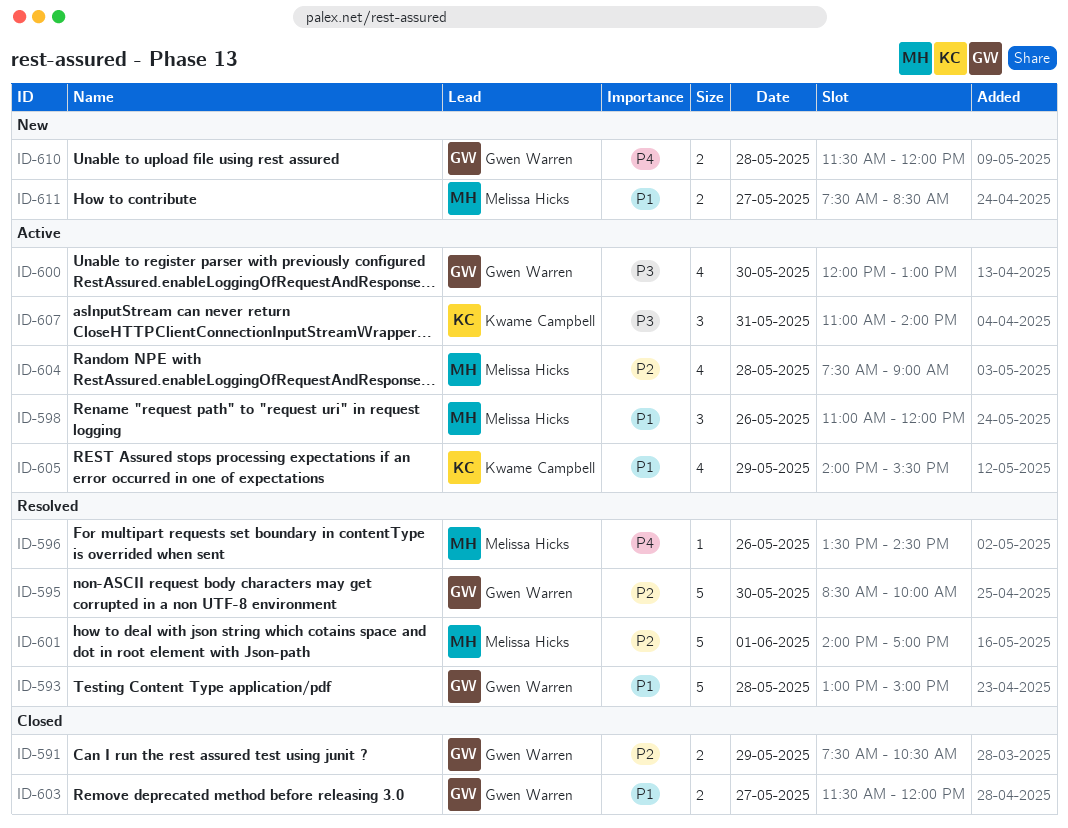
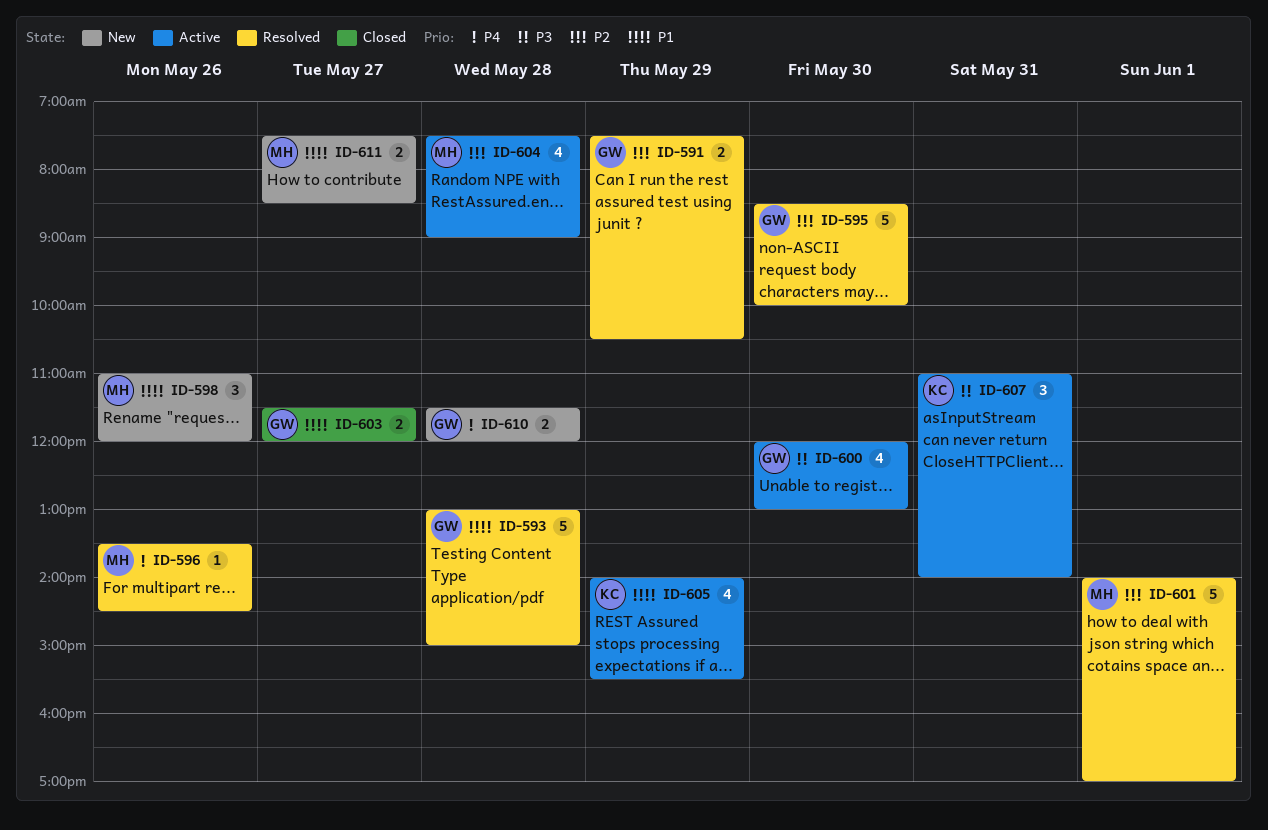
ID-591, status: Closed -> Resolved
ID-598, status: Active -> New

